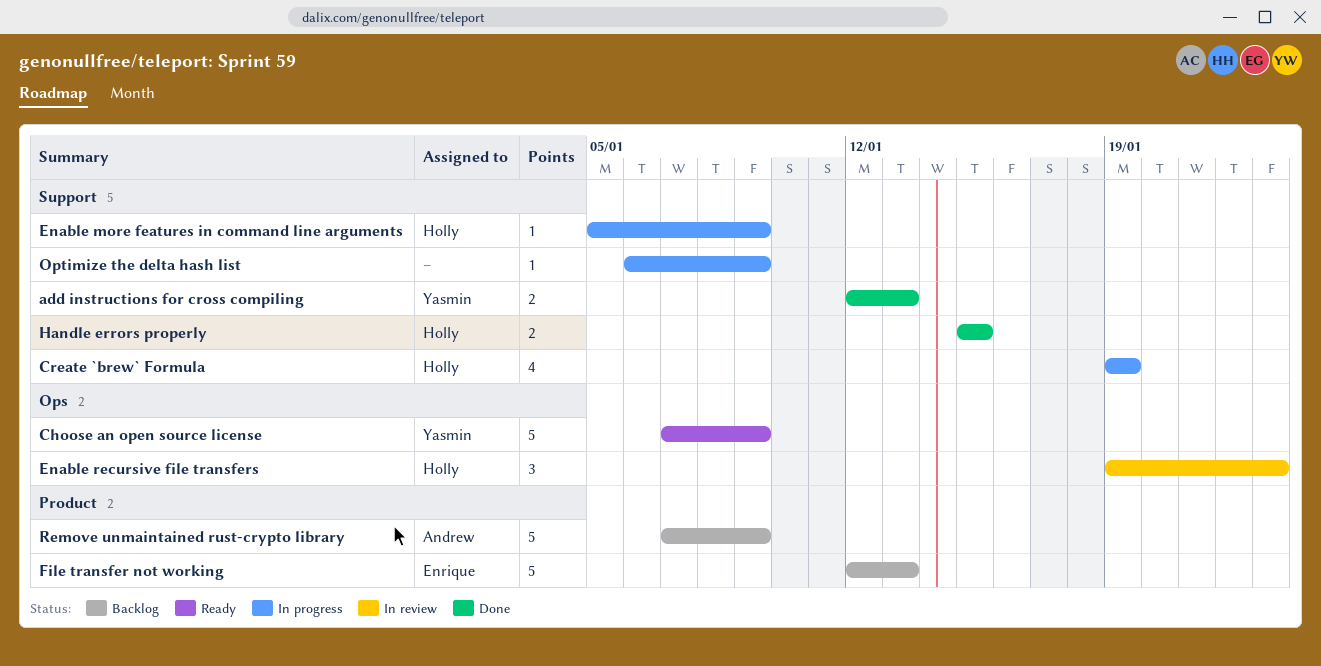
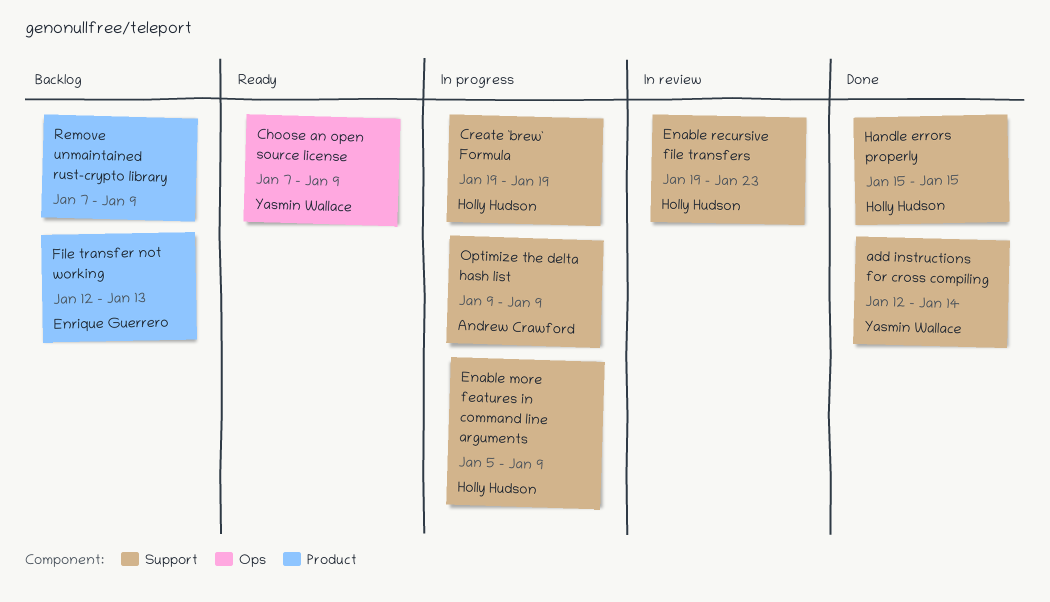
add instructions for cross compiling, due: Jan 13 -> Jan 14
Enable recursive file transfers, label: Ops -> Support
Optimize the delta hash list, owner: none -> Andrew Crawford
Optimize the delta hash list, start: Jan 6 -> Jan 9
Remove unmaintained rust-crypto library, owner: Andrew Crawford -> none

